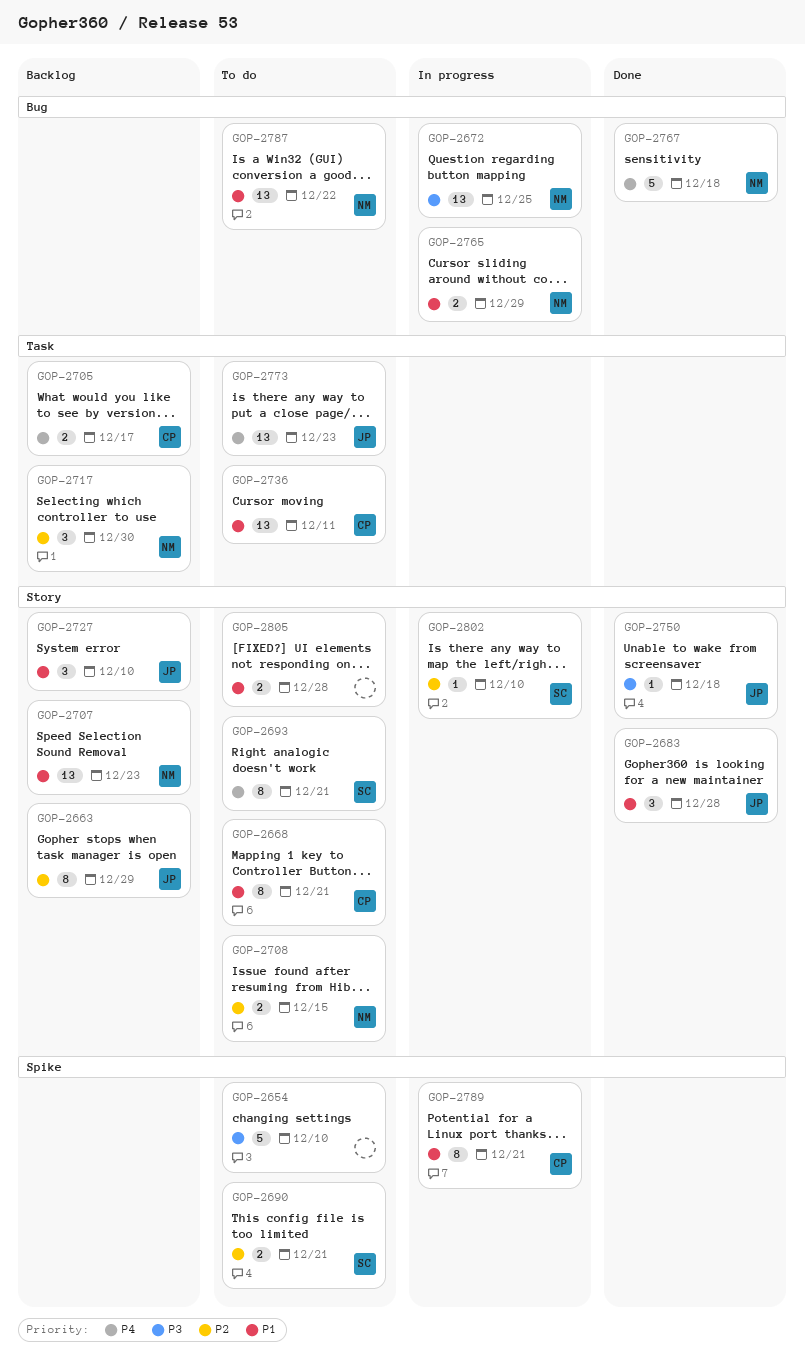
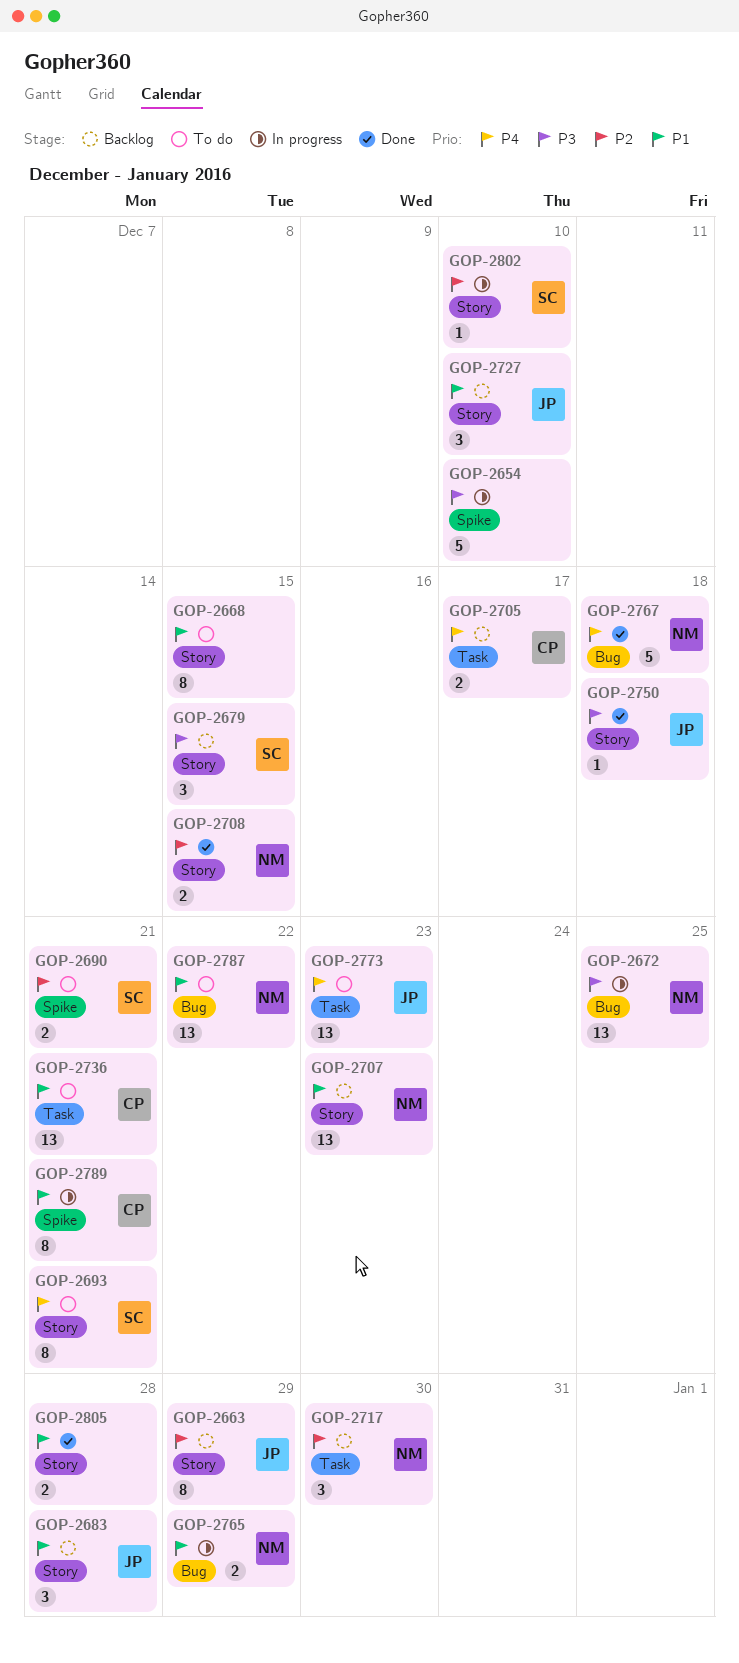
GOP-2654, status: To do -> In progress
GOP-2668, owner: CP -> none
GOP-2668, due: Dec 21 -> Dec 15
GOP-2679: none -> present
GOP-2683, status: Done -> Backlog
GOP-2708, status: To do -> Done
GOP-2736, due: Dec 11 -> Dec 21
GOP-2805, status: To do -> Done

